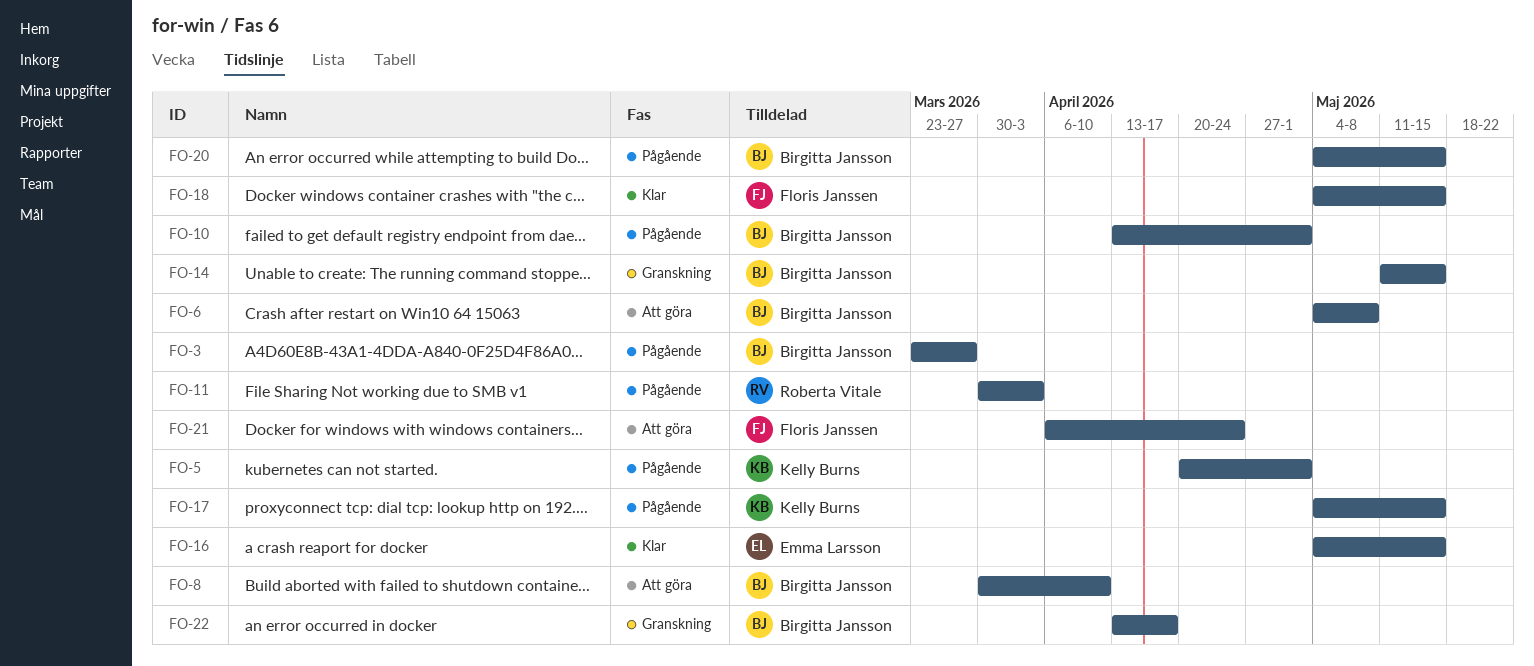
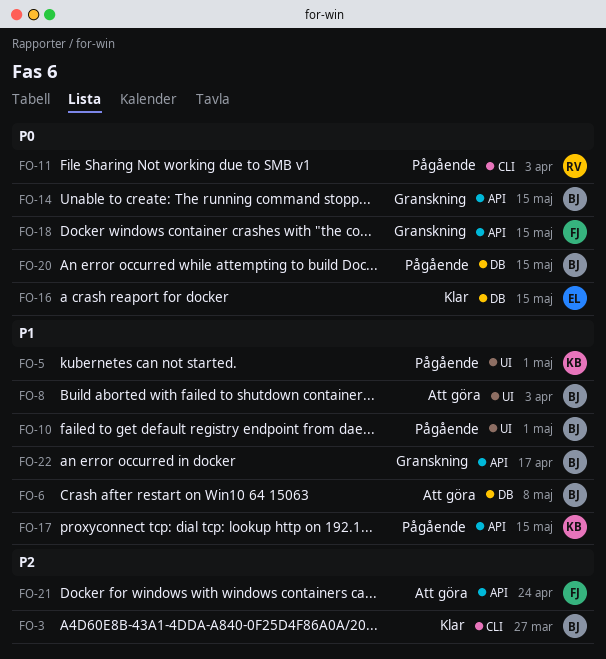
FO-3, status: Pågående -> Klar
FO-8, due: Apr 10 -> Apr 3
FO-18, status: Klar -> Granskning

